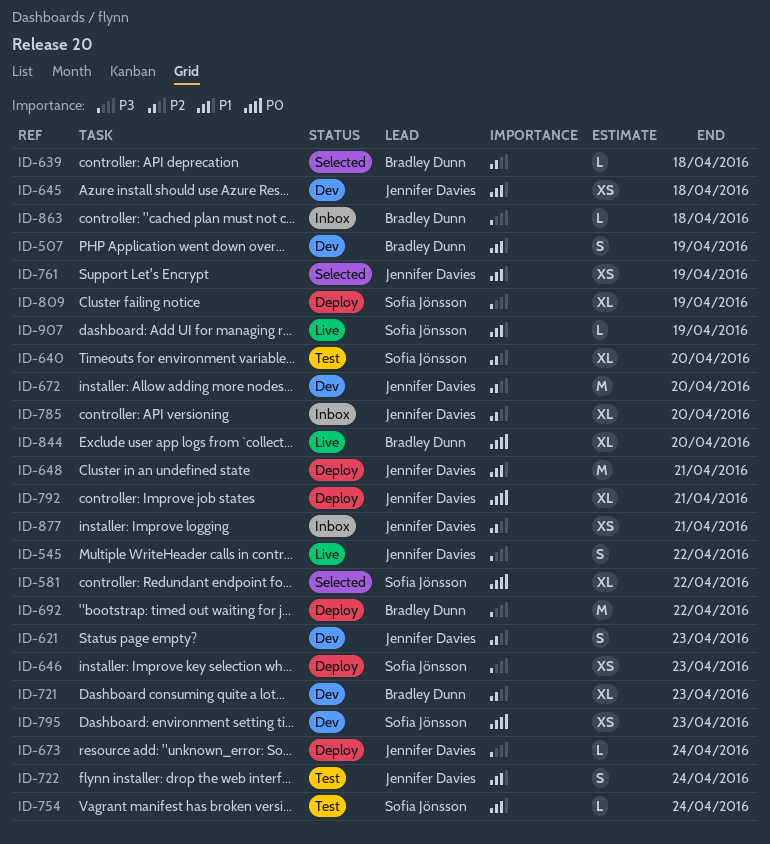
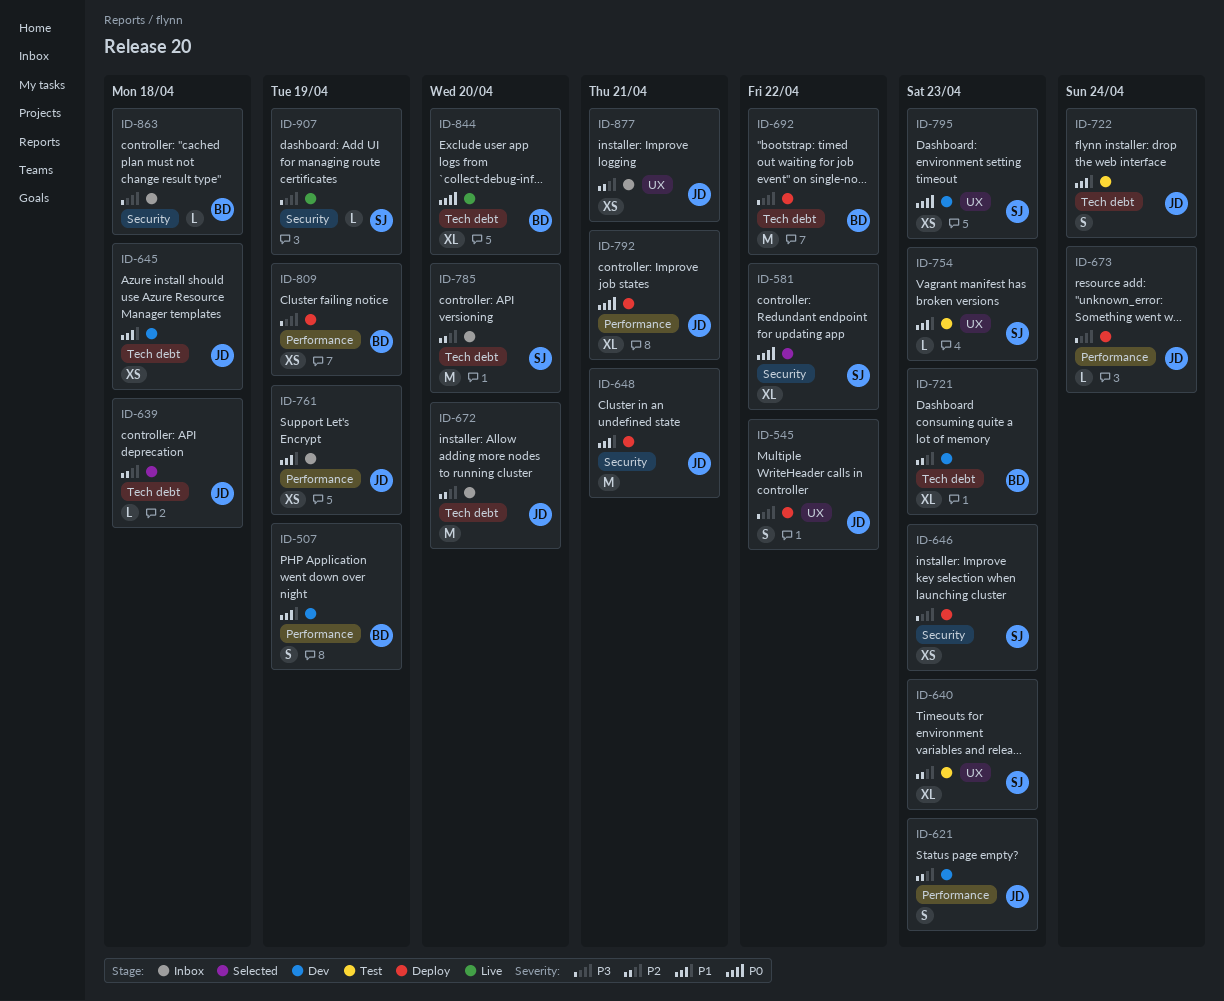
ID-545, status: Live -> Deploy
ID-639, owner: Bradley Dunn -> Jennifer Davies
ID-640, due: Apr 20 -> Apr 23
ID-672, status: Dev -> Inbox
ID-754, due: Apr 24 -> Apr 23
ID-761, status: Selected -> Inbox
ID-785, owner: Jennifer Davies -> Sofia Jönsson
ID-785, estimate: XL -> M
ID-809, owner: Sofia Jönsson -> Bradley Dunn
ID-809, estimate: XL -> XS
ID-907, priority: P1 -> P3

